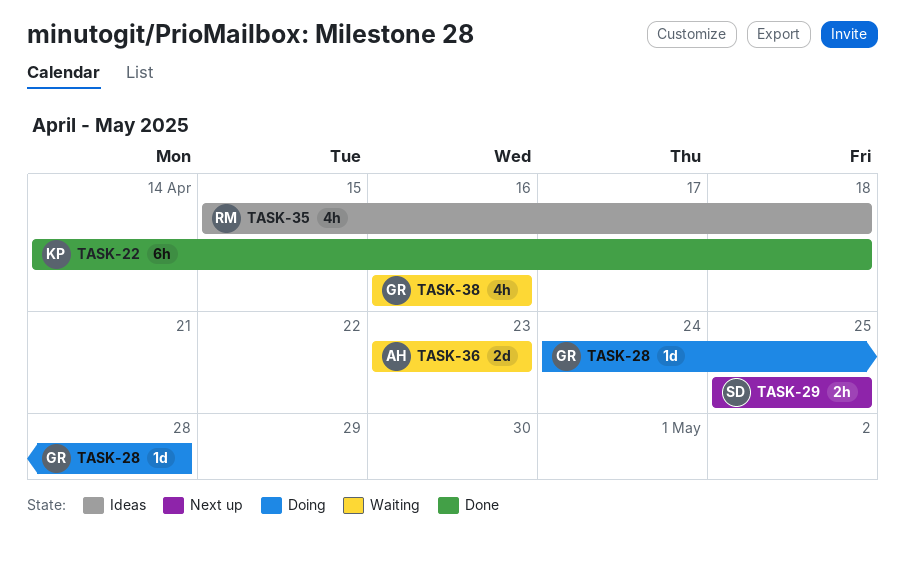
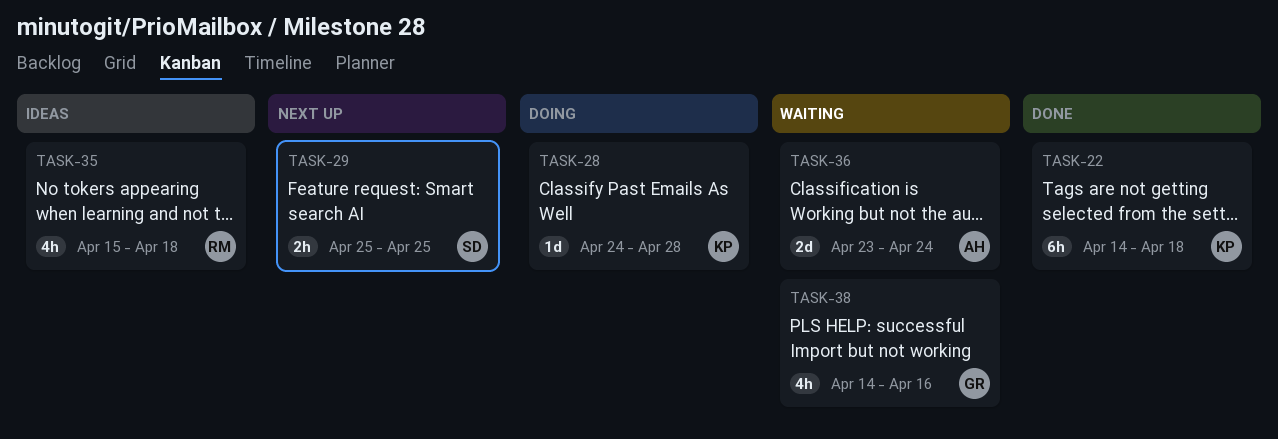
TASK-28, owner: GR -> KP
TASK-36, due: Apr 23 -> Apr 24
TASK-38, start: Apr 16 -> Apr 14

